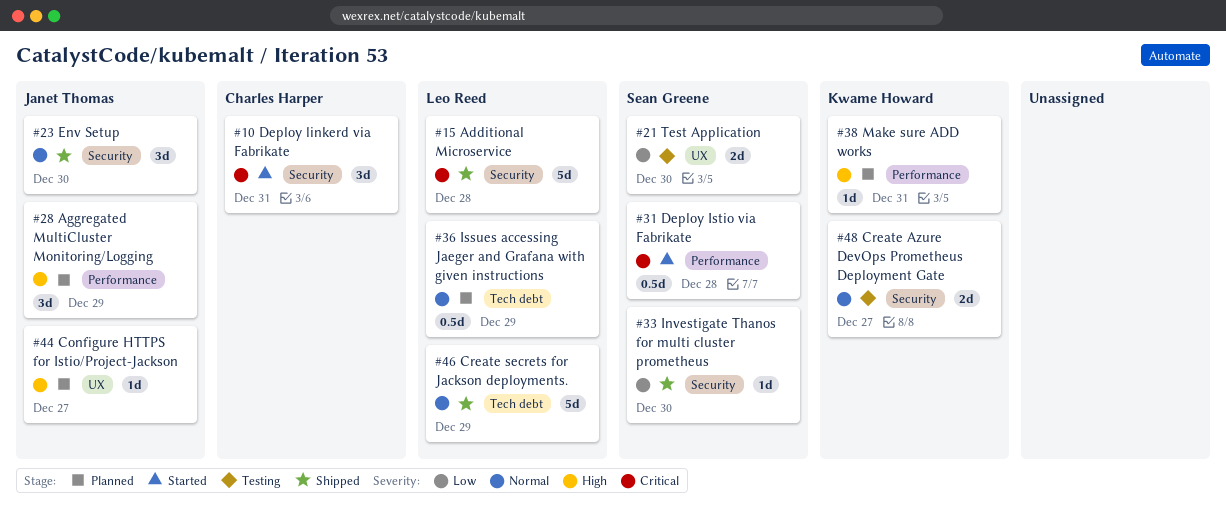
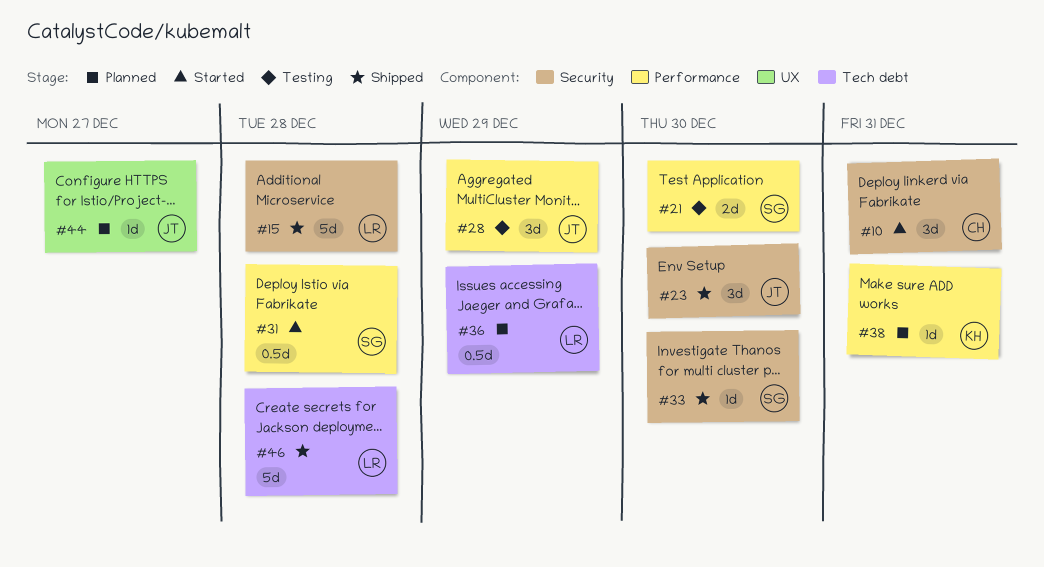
#21, label: UX -> Performance
#28, status: Planned -> Testing
#46, due: Dec 29 -> Dec 28
#48: present -> none

